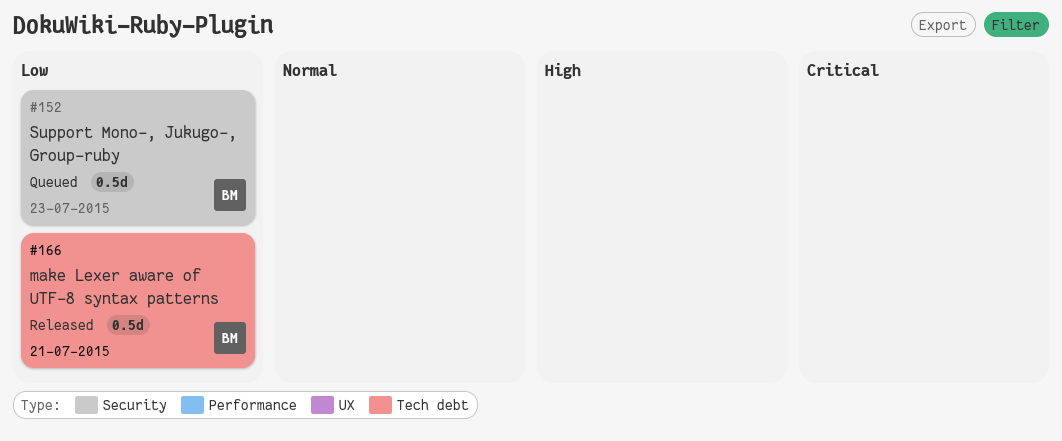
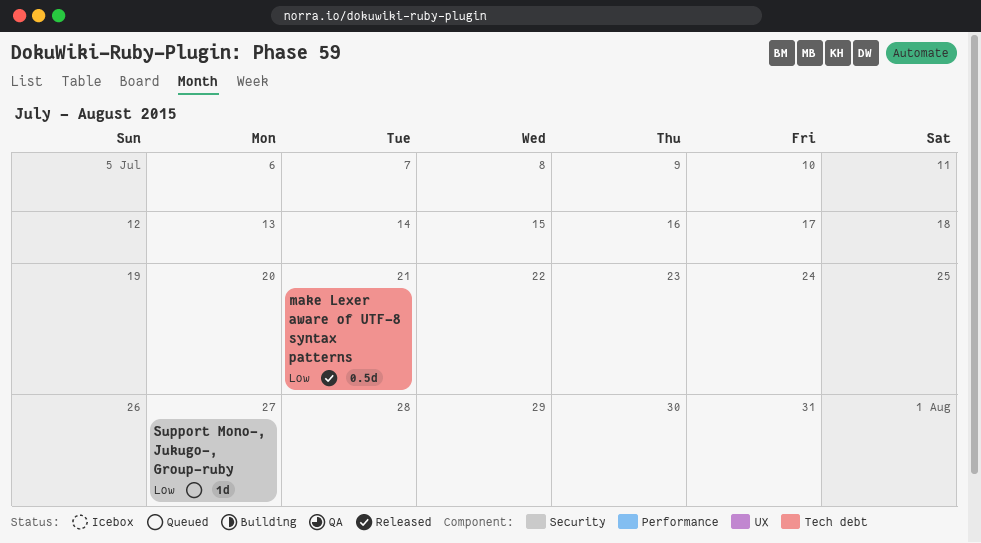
Support Mono-, Jukugo-, Group-ruby, estimate: 0.5d -> 1d
Support Mono-, Jukugo-, Group-ruby, due: Jul 23 -> Jul 27

